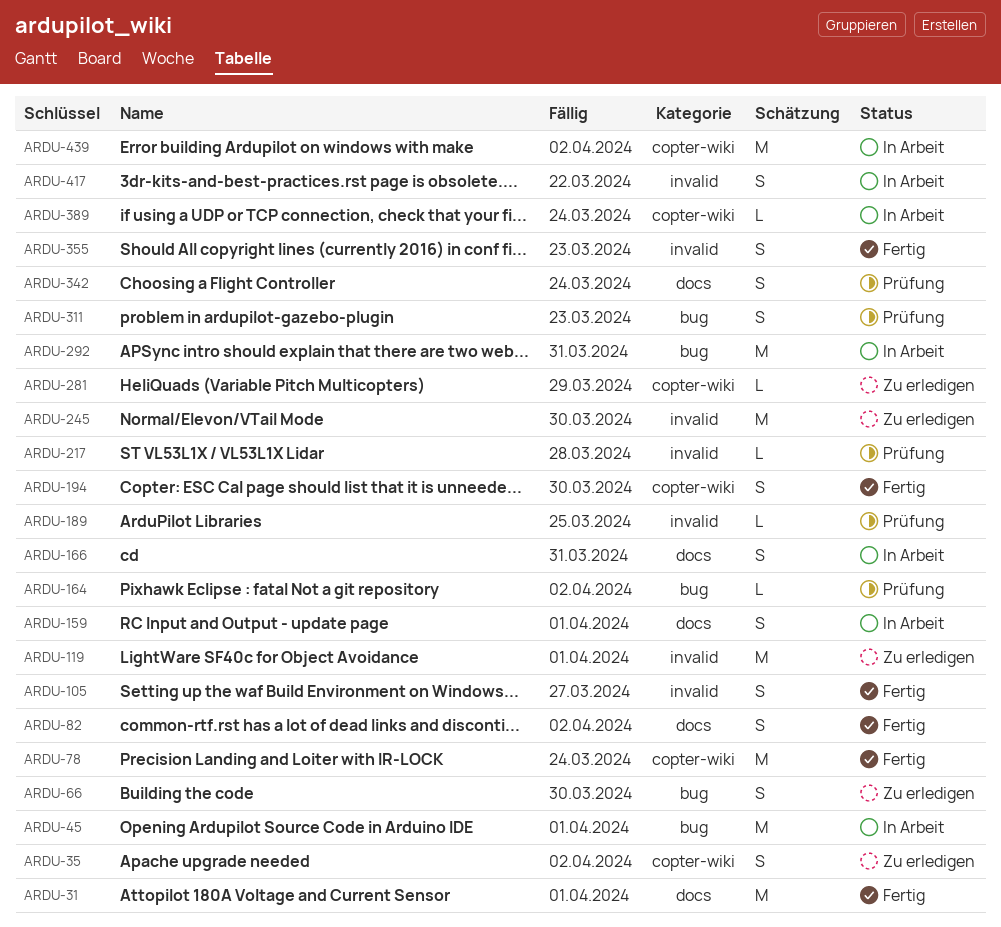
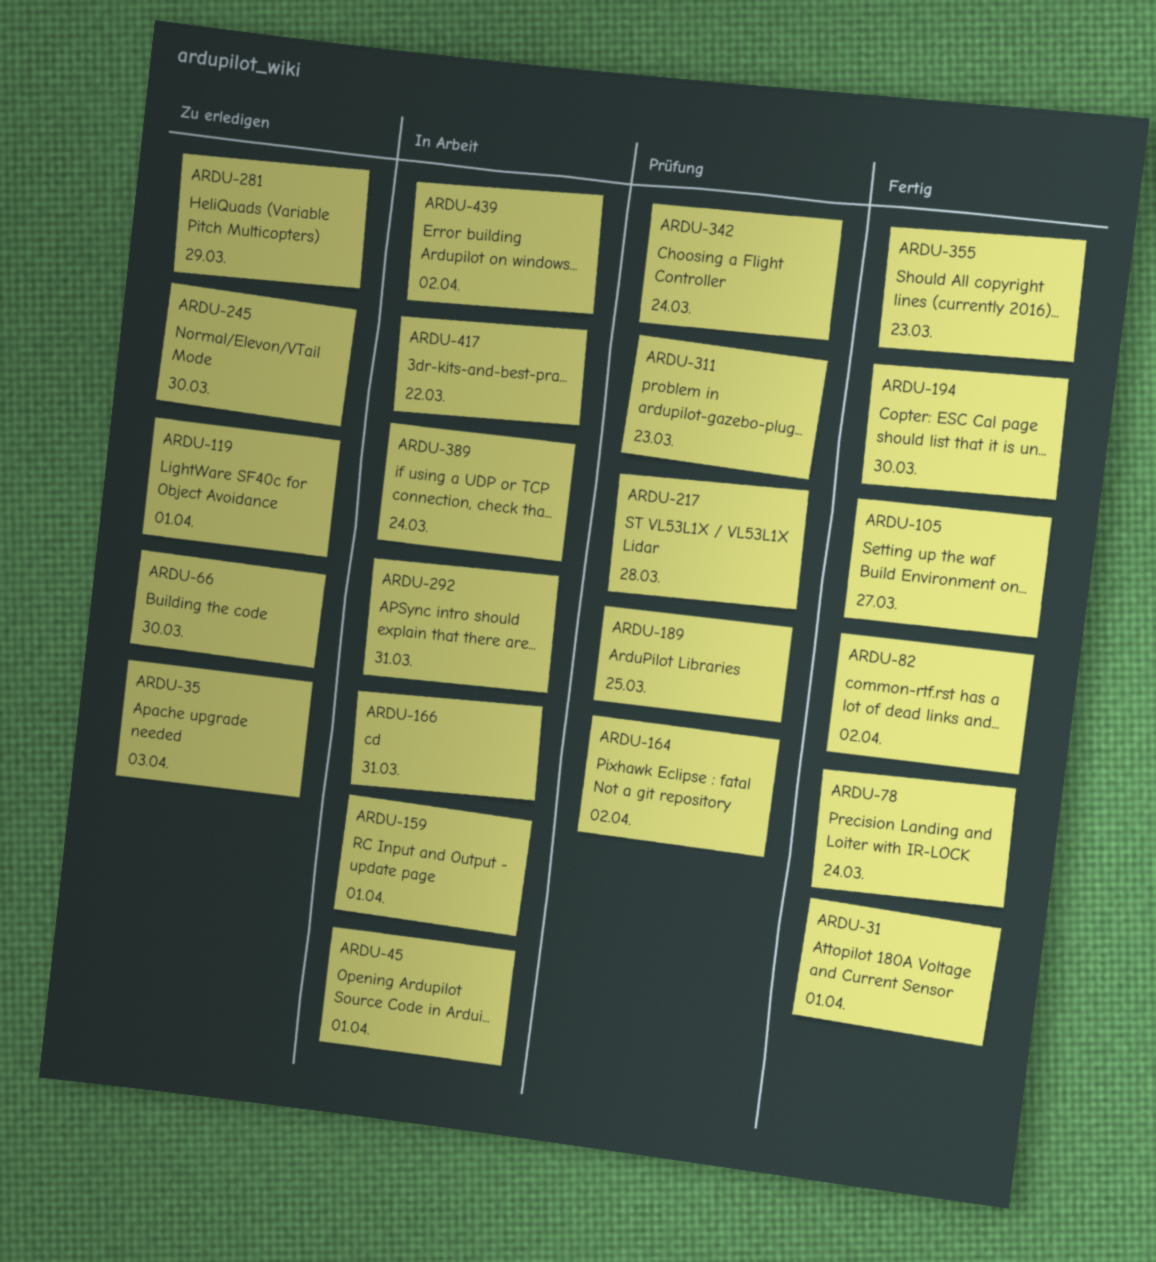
ARDU-35, due: Apr 2 -> Apr 3

